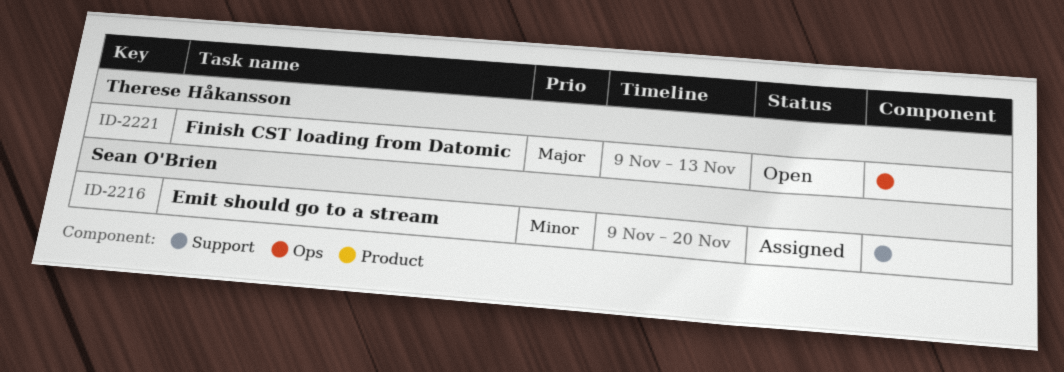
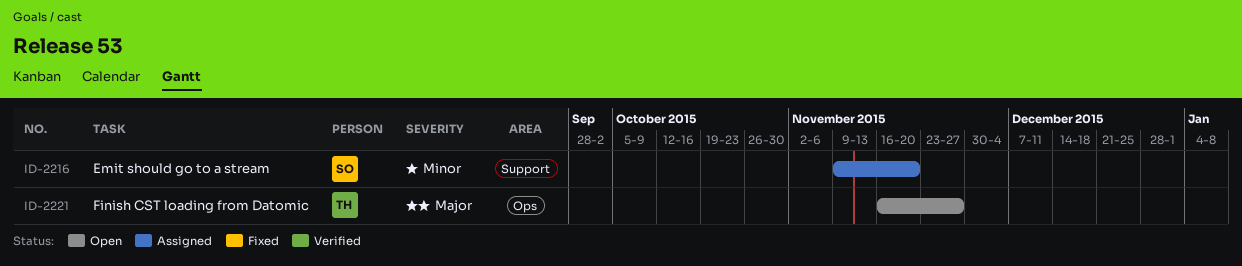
ID-2221, start: Nov 9 -> Nov 16
ID-2221, due: Nov 13 -> Nov 27

